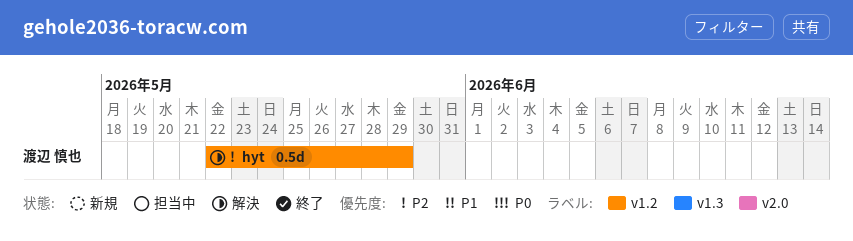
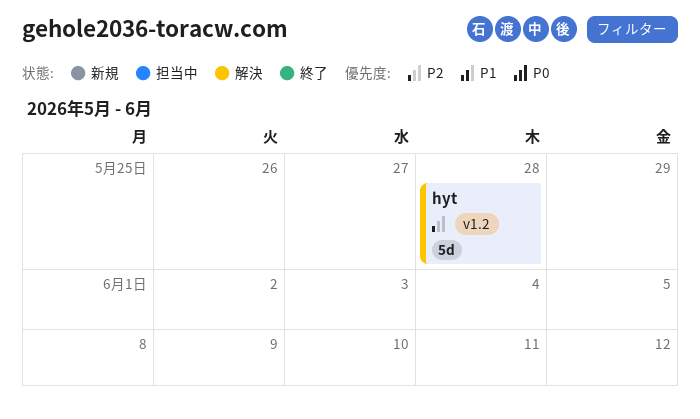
hyt, estimate: 0.5d -> 5d
hyt, due: May 29 -> May 28

